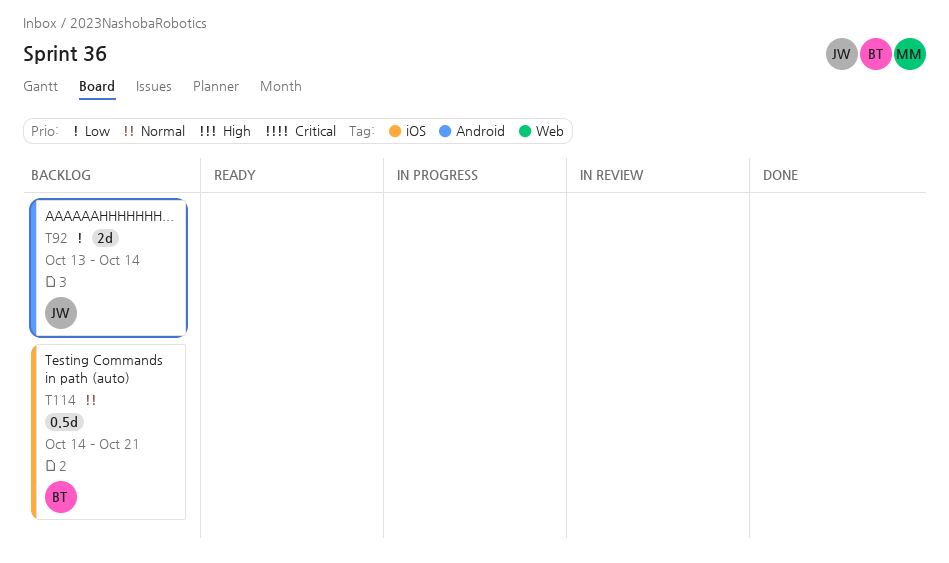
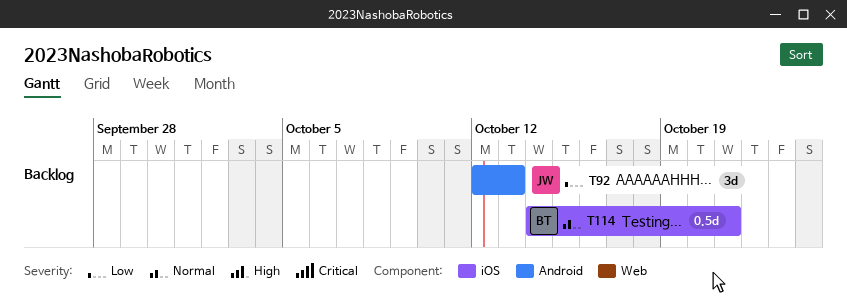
T92, estimate: 2d -> 3d
T92, start: Oct 13 -> Oct 12
T92, due: Oct 14 -> Oct 13

